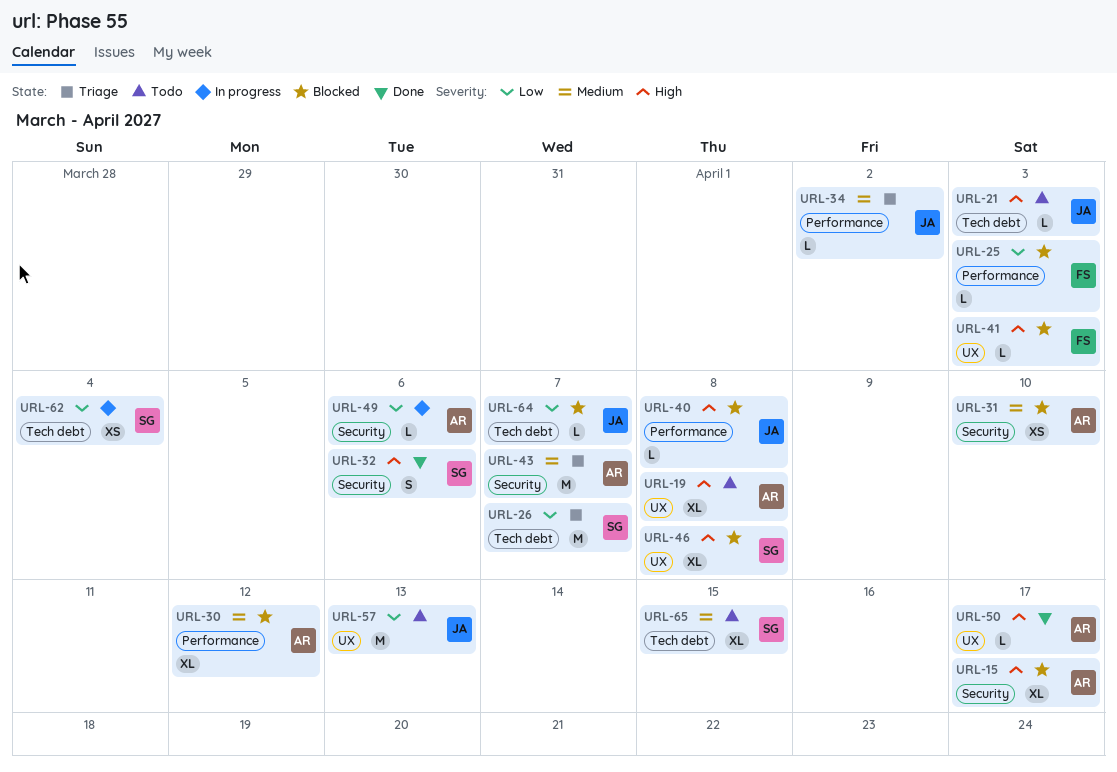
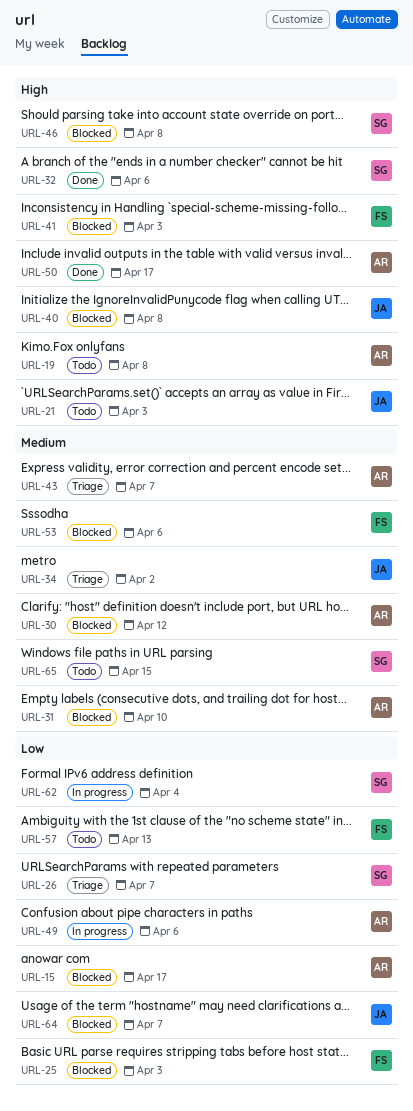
URL-15, priority: High -> Low
URL-53: none -> present
URL-57, owner: JA -> FS

